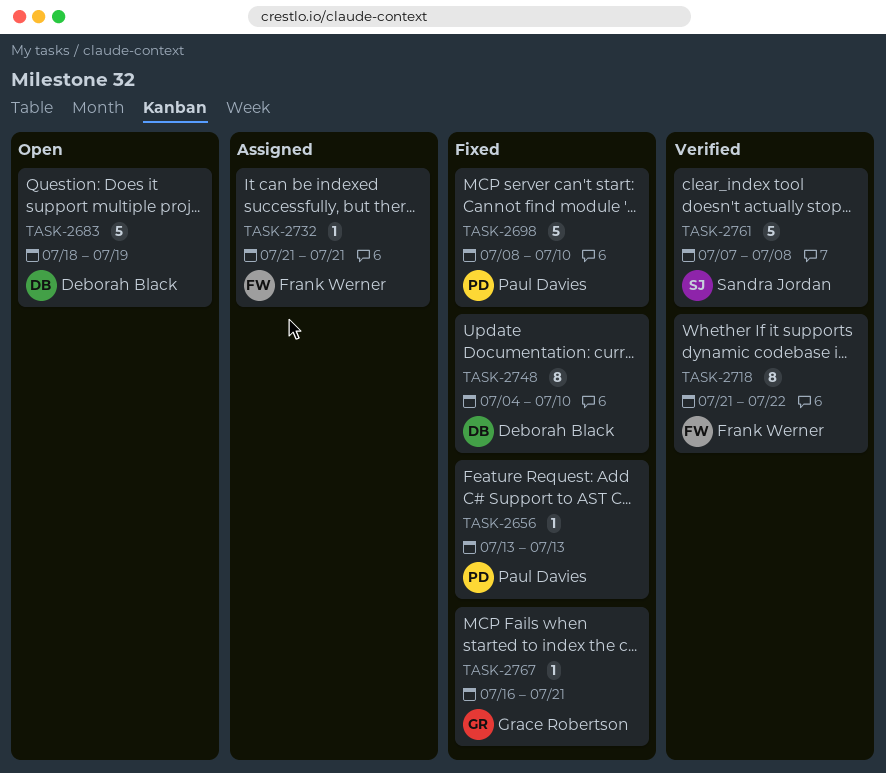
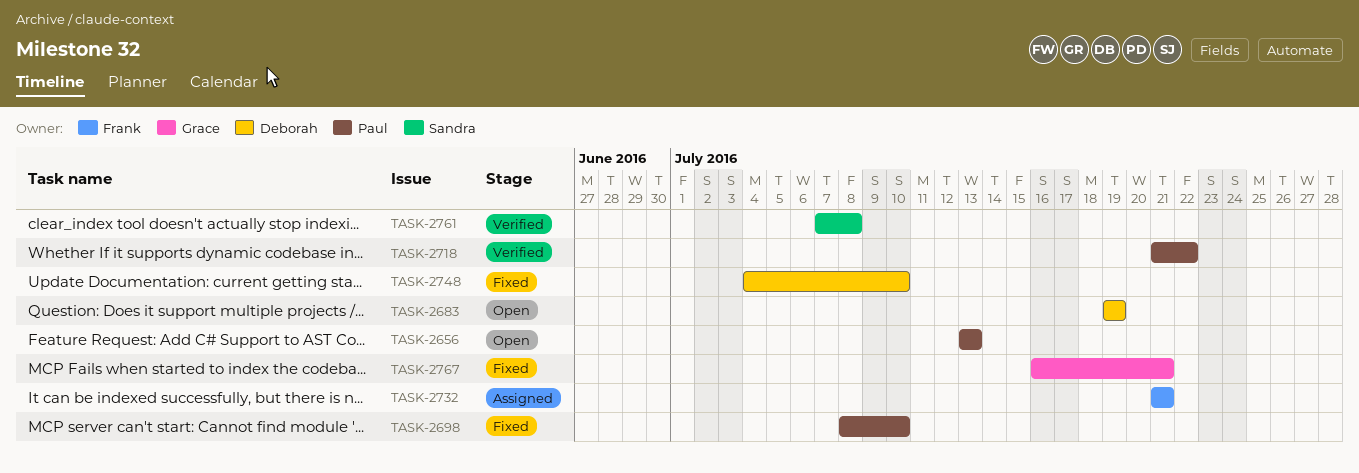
TASK-2656, status: Fixed -> Open
TASK-2683, start: Jul 18 -> Jul 19
TASK-2718, owner: Frank Werner -> Paul Davies

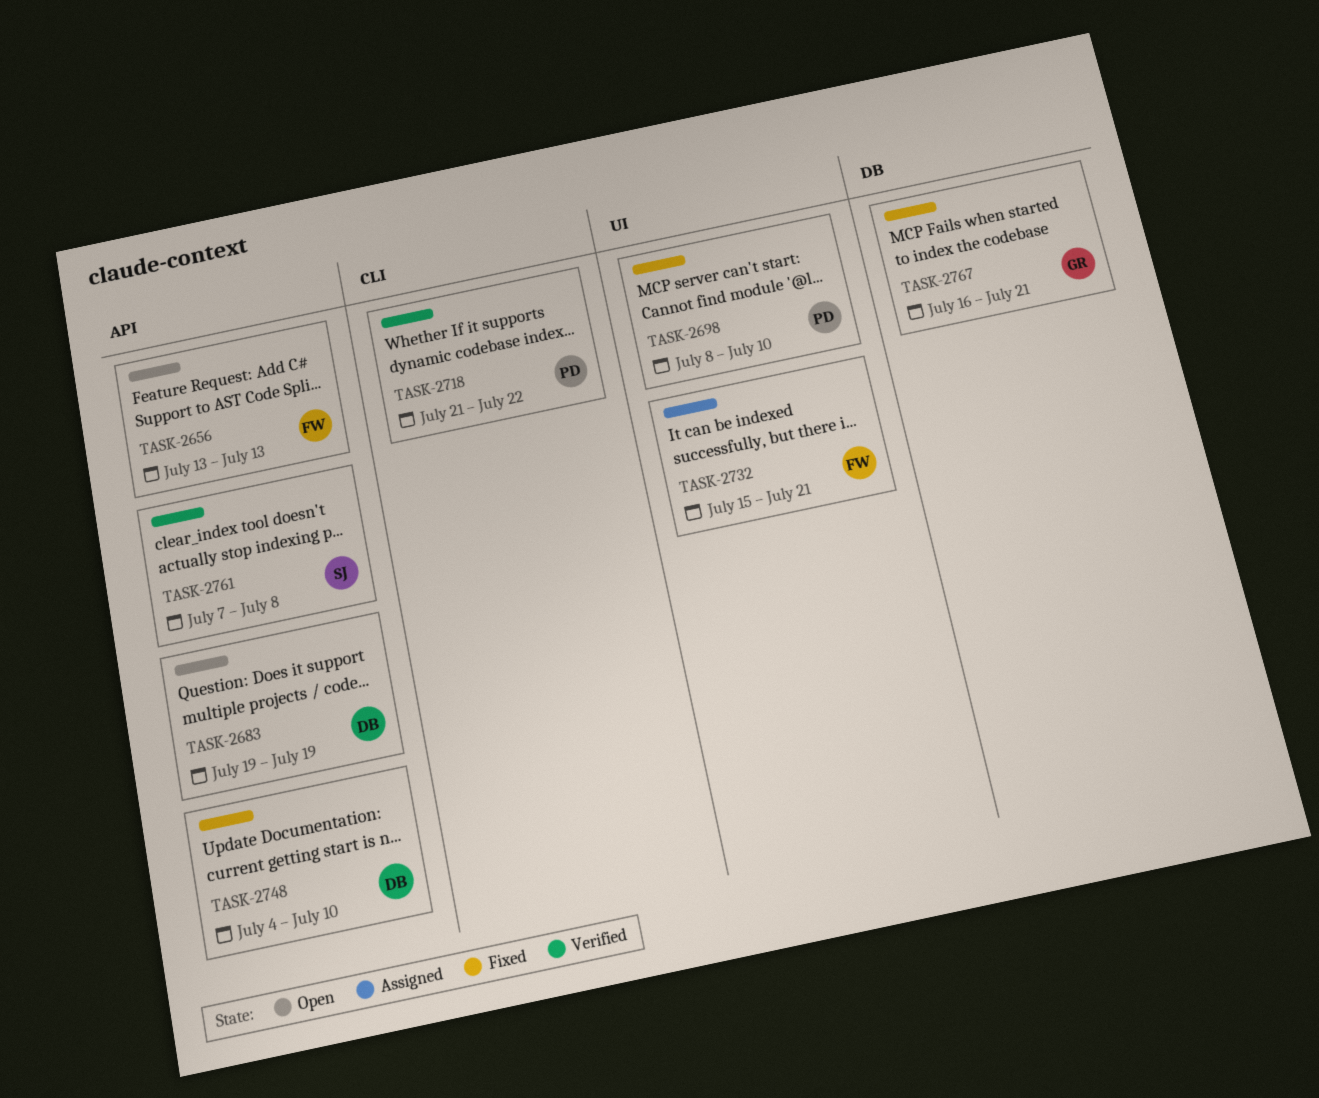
TASK-2656, owner: Paul -> Frank
TASK-2732, start: Jul 21 -> Jul 15

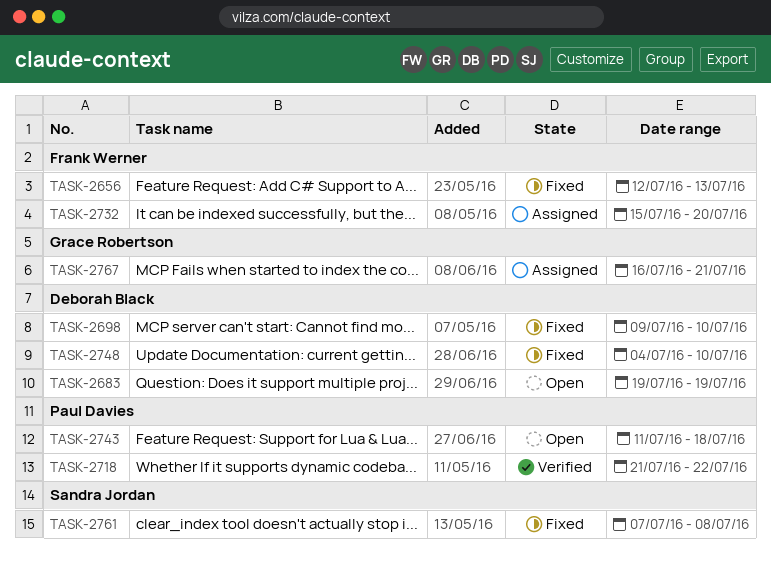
TASK-2656, status: Open -> Fixed
TASK-2656, start: Jul 13 -> Jul 12
TASK-2698, owner: Paul Davies -> Deborah Black
TASK-2698, start: Jul 8 -> Jul 9
TASK-2732, due: Jul 21 -> Jul 20
TASK-2743: none -> present
TASK-2761, status: Verified -> Fixed
TASK-2767, status: Fixed -> Assigned

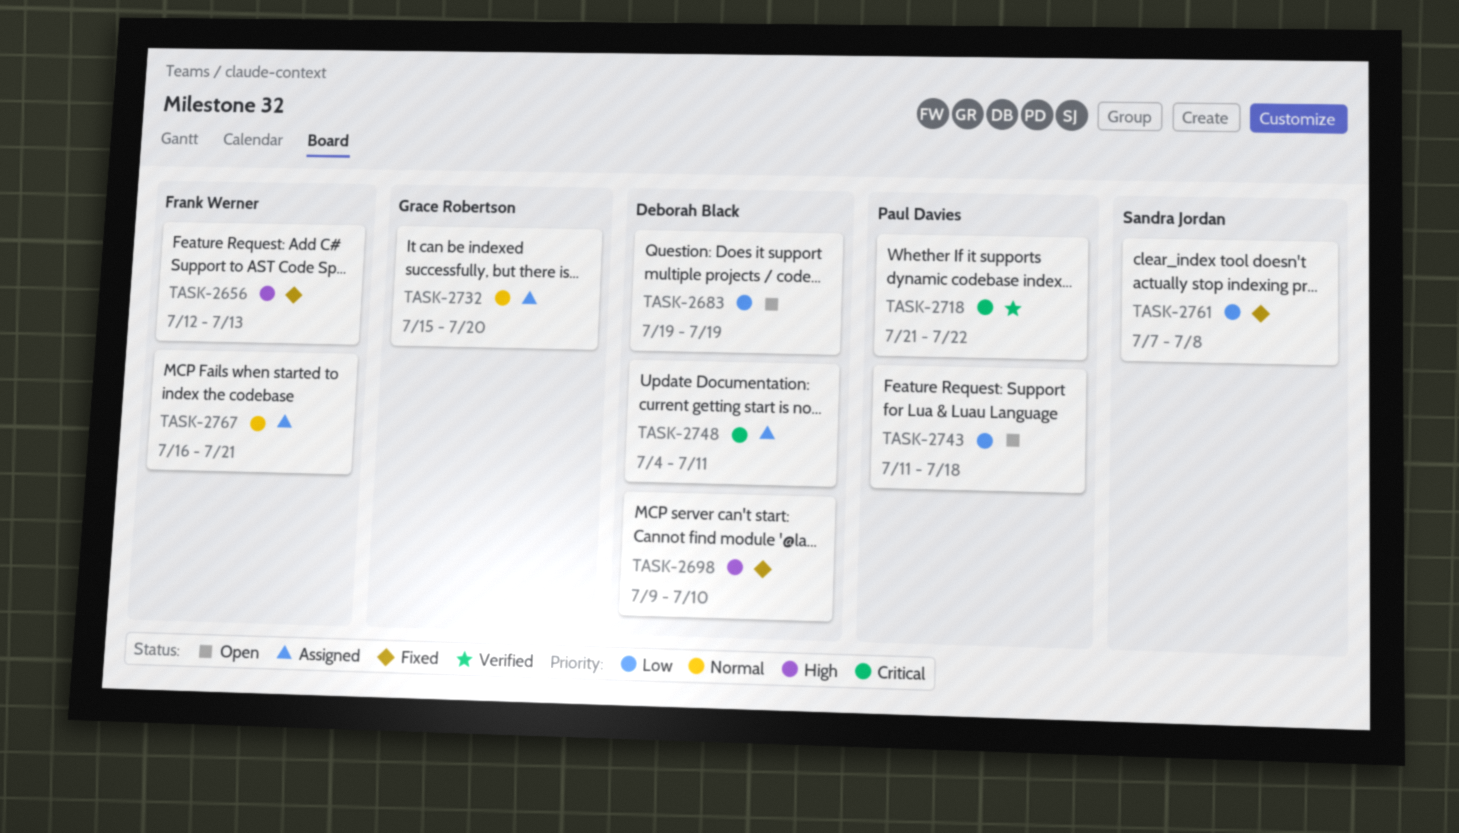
TASK-2732, owner: Frank Werner -> Grace Robertson
TASK-2748, status: Fixed -> Assigned
TASK-2748, due: Jul 10 -> Jul 11
TASK-2767, owner: Grace Robertson -> Frank Werner

